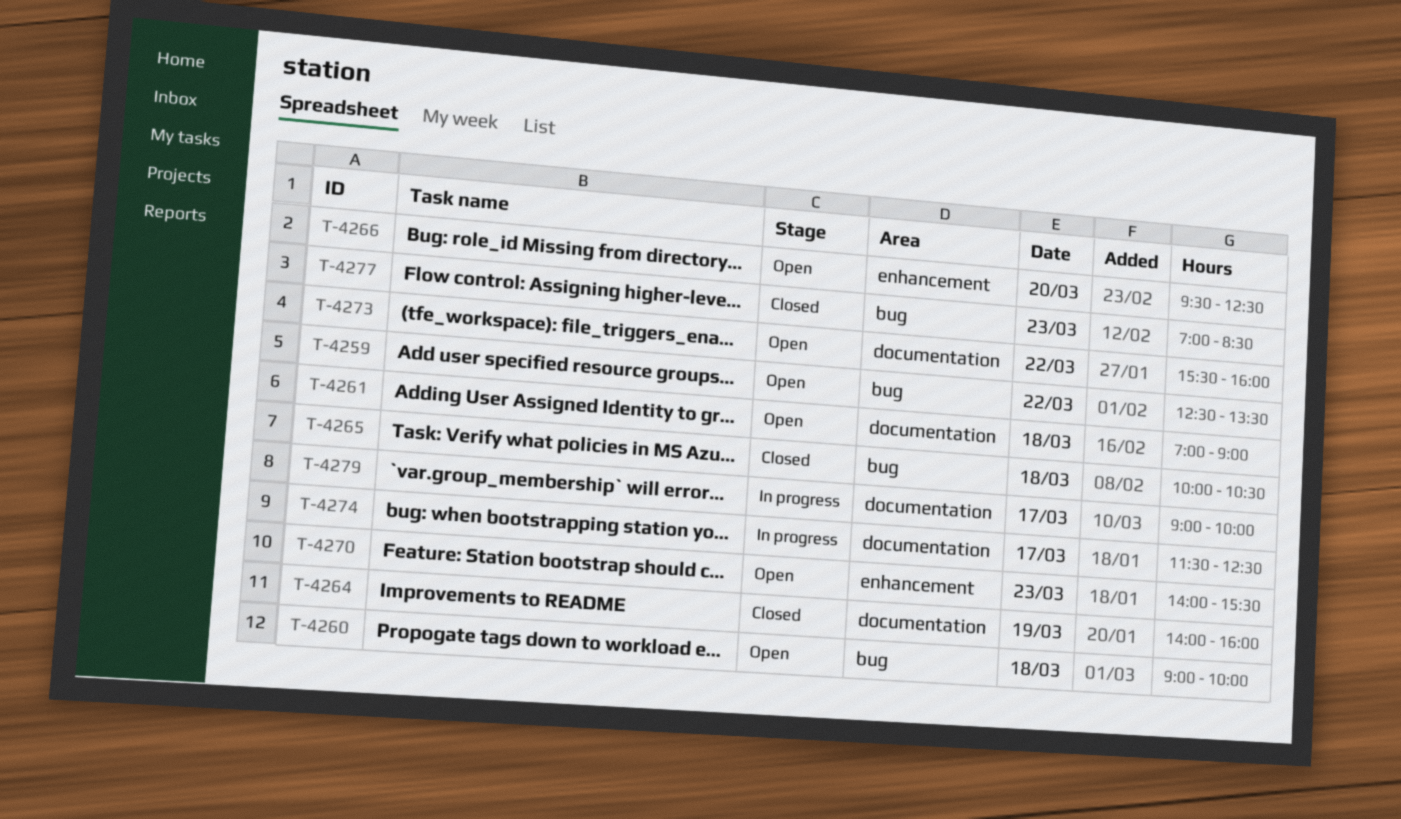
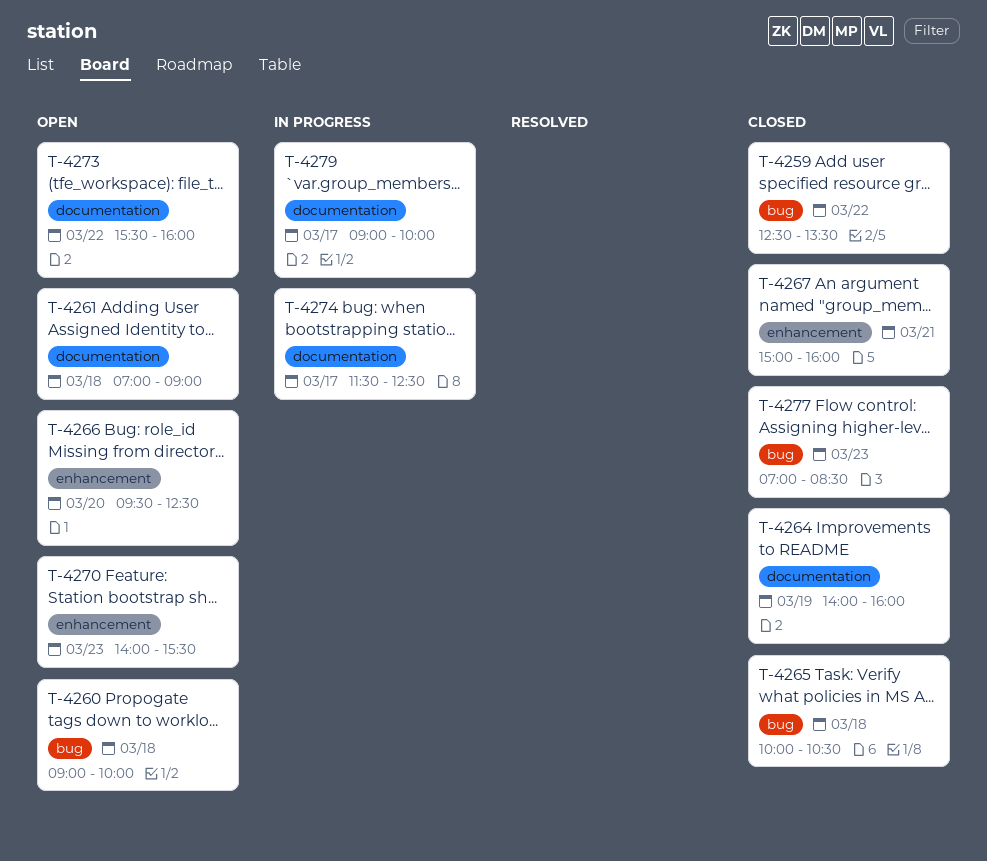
T-4259, status: Open -> Closed
T-4267: none -> present

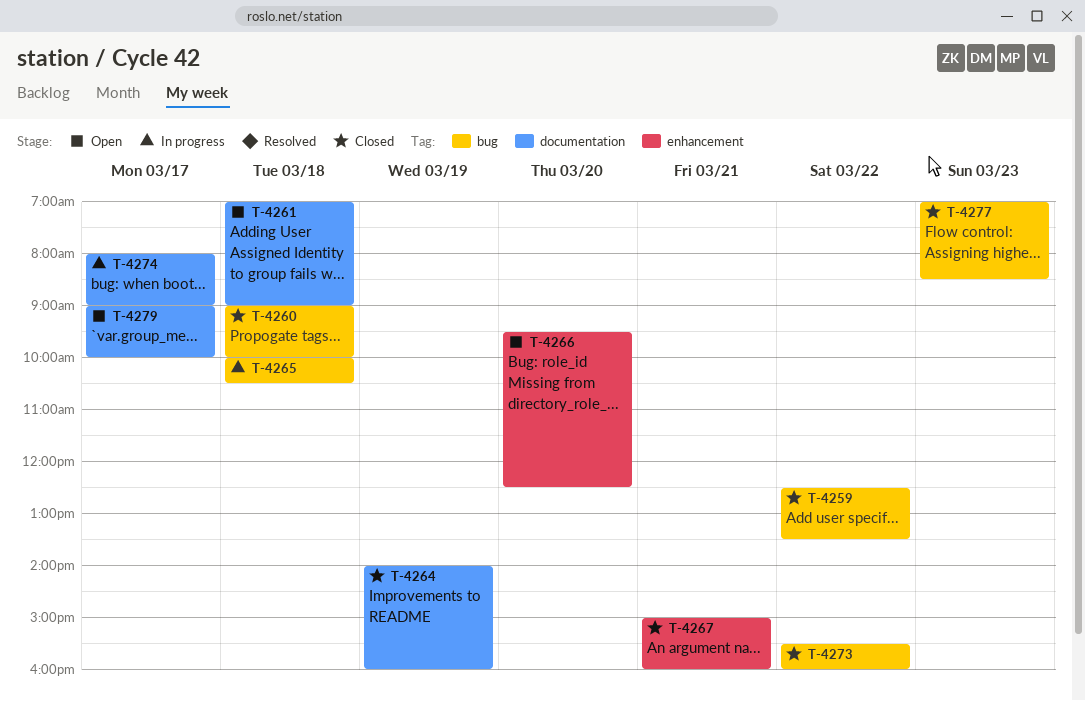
T-4260, status: Open -> Closed
T-4265, status: Closed -> In progress
T-4270: present -> none
T-4273, status: Open -> Closed
T-4273, label: documentation -> bug
T-4274, begins: 11:30 -> 08:00
T-4274, ends: 12:30 -> 09:00
T-4279, status: In progress -> Open

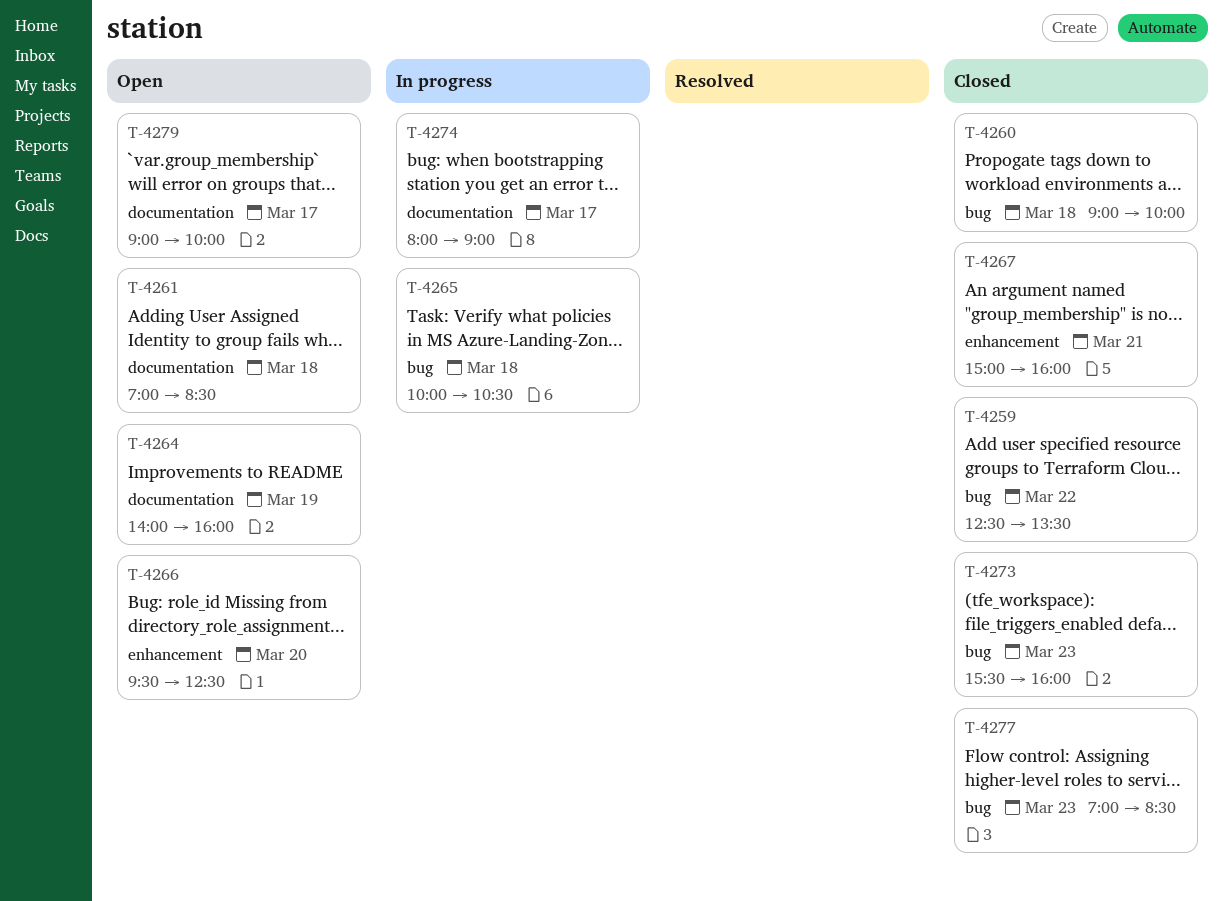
T-4261, ends: 09:00 -> 08:30
T-4264, status: Closed -> Open
T-4273, day: Mar 22 -> Mar 23

